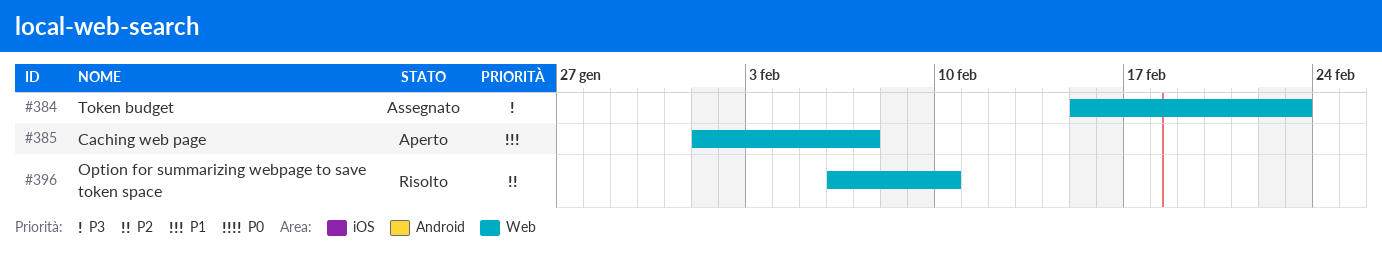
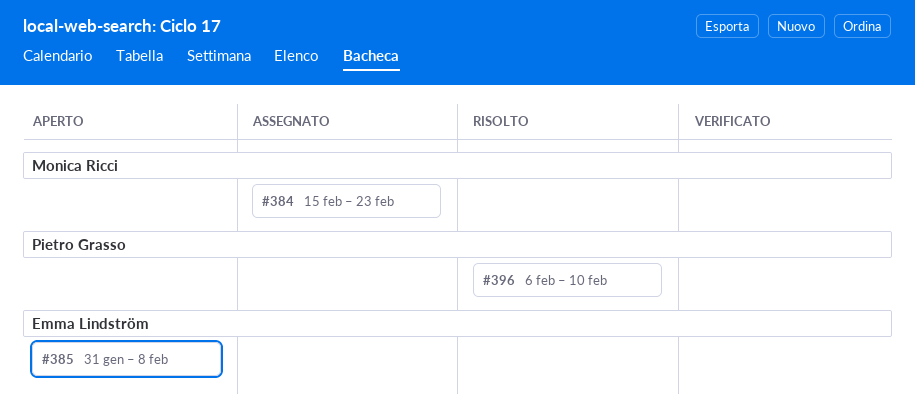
#385, start: Feb 1 -> Jan 31
#385, due: Feb 7 -> Feb 8

